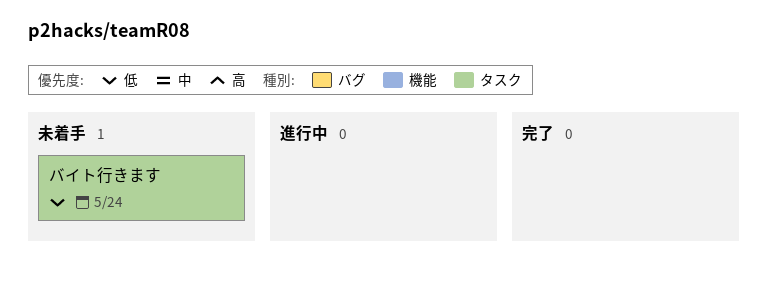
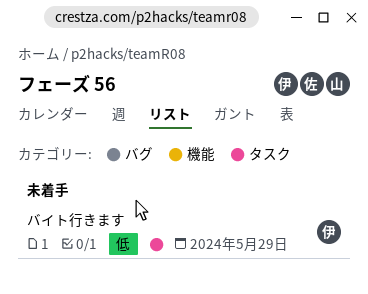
バイト行きます, due: May 24 -> May 29

